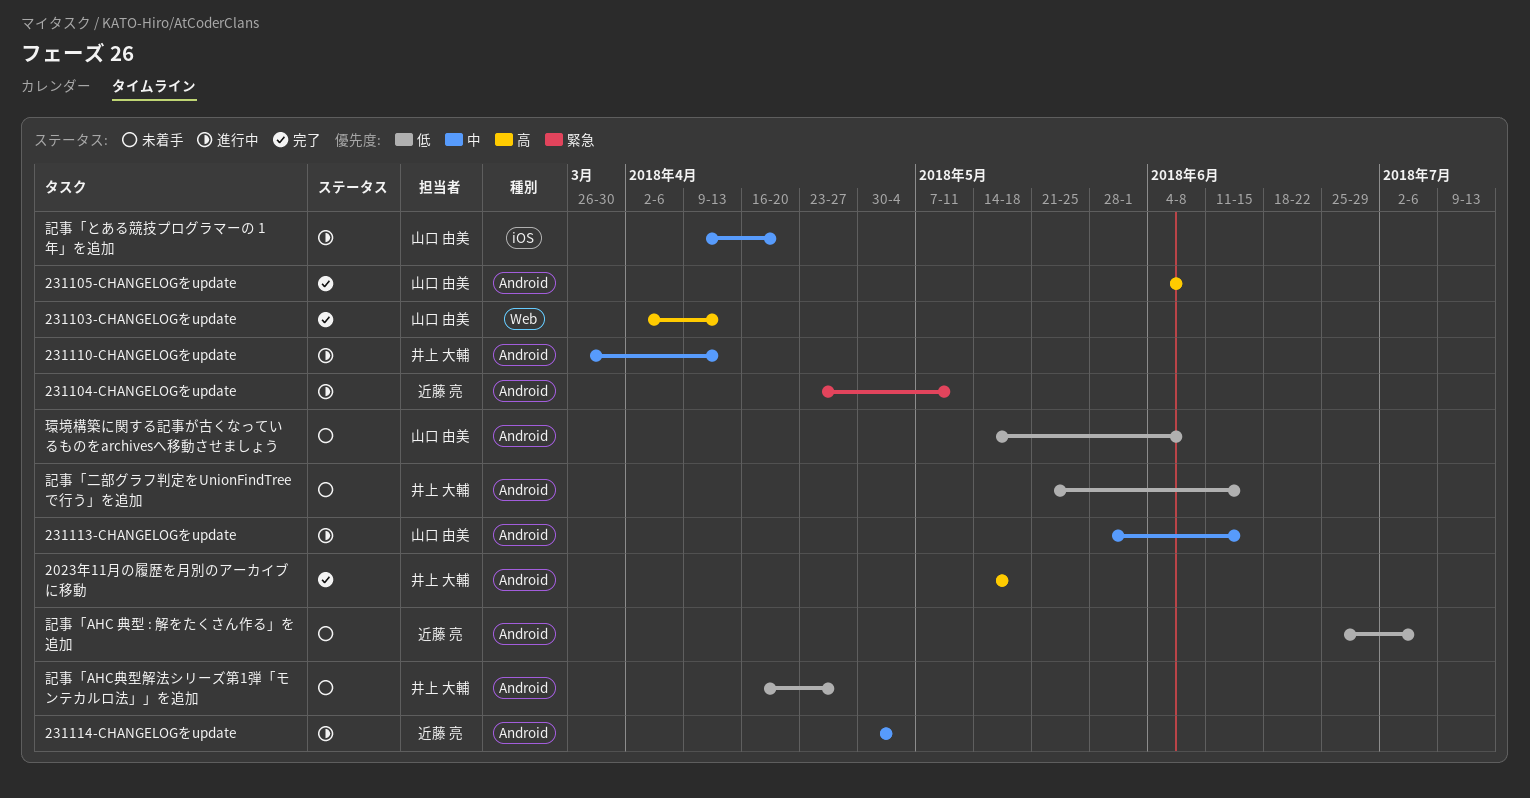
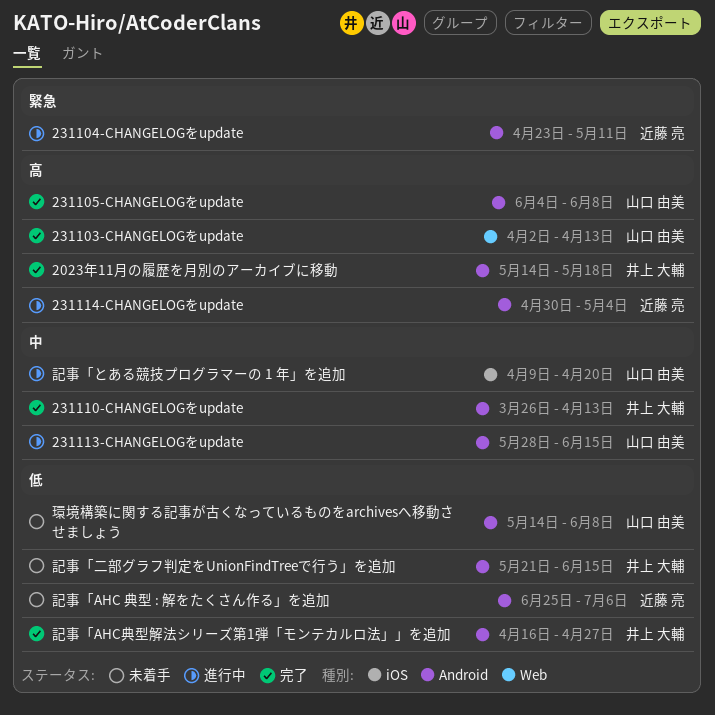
231110-CHANGELOGをupdate, status: 進行中 -> 完了
231114-CHANGELOGをupdate, priority: 中 -> 高
記事「AHC典型解法シリーズ第1弾「モンテカルロ法」」を追加, status: 未着手 -> 完了

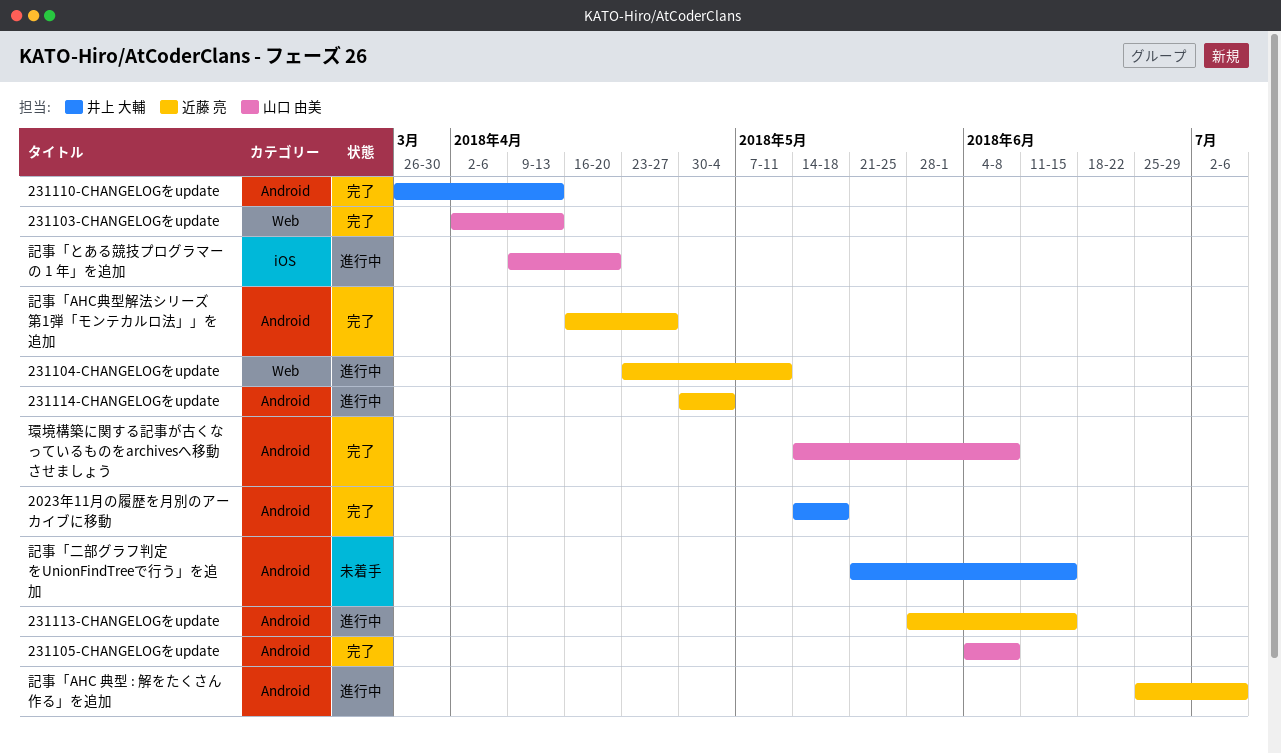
231104-CHANGELOGをupdate, label: Android -> Web
231113-CHANGELOGをupdate, owner: 山口 由美 -> 近藤 亮
環境構築に関する記事が古くなっているものをarchivesへ移動させましょう, status: 未着手 -> 完了
記事「AHC 典型 : 解をたくさん作る」を追加, status: 未着手 -> 進行中
記事「AHC典型解法シリーズ第1弾「モンテカルロ法」」を追加, owner: 井上 大輔 -> 近藤 亮

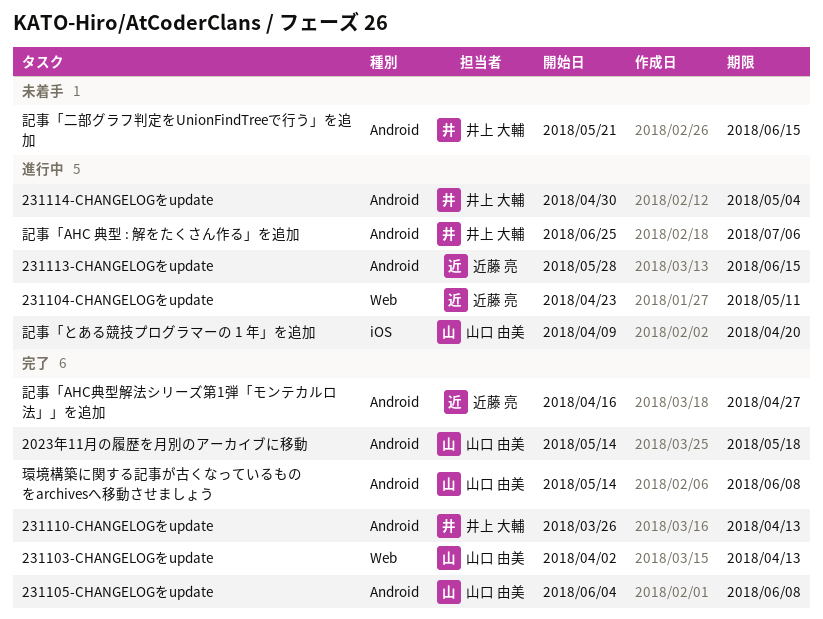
2023年11月の履歴を月別のアーカイブに移動, owner: 井上 大輔 -> 山口 由美
231114-CHANGELOGをupdate, owner: 近藤 亮 -> 井上 大輔
記事「AHC 典型 : 解をたくさん作る」を追加, owner: 近藤 亮 -> 井上 大輔

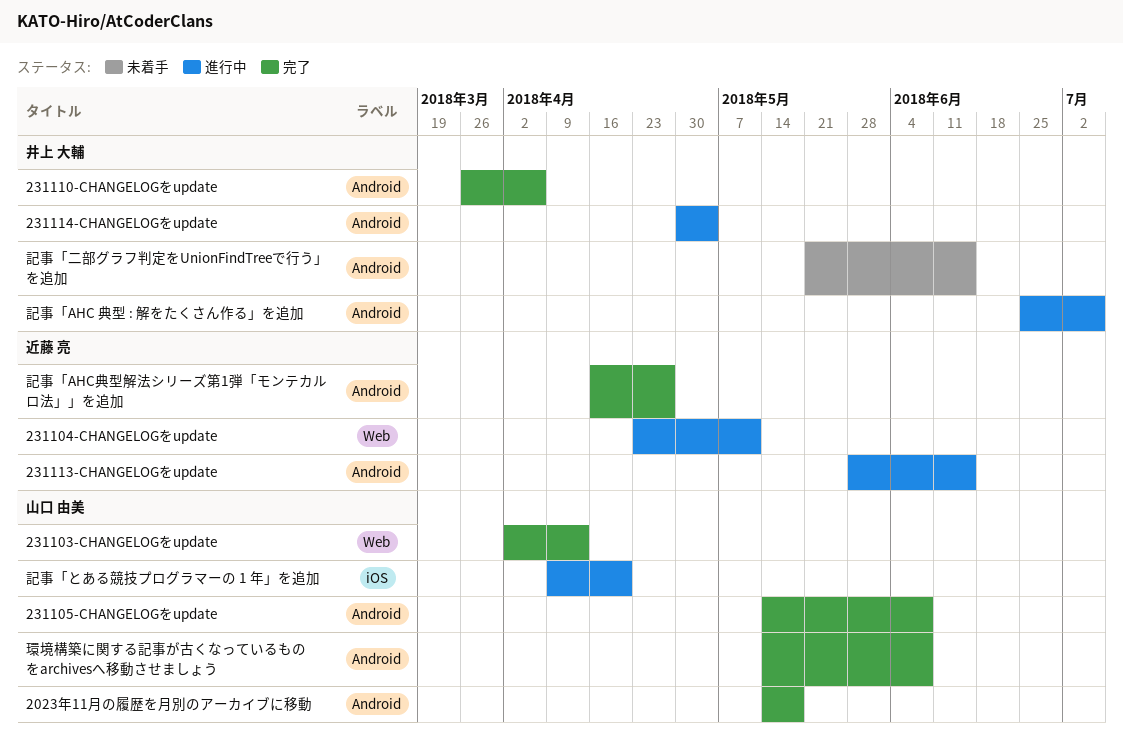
231105-CHANGELOGをupdate, start: Jun 4 -> May 14
231110-CHANGELOGをupdate, due: Apr 13 -> Apr 6

